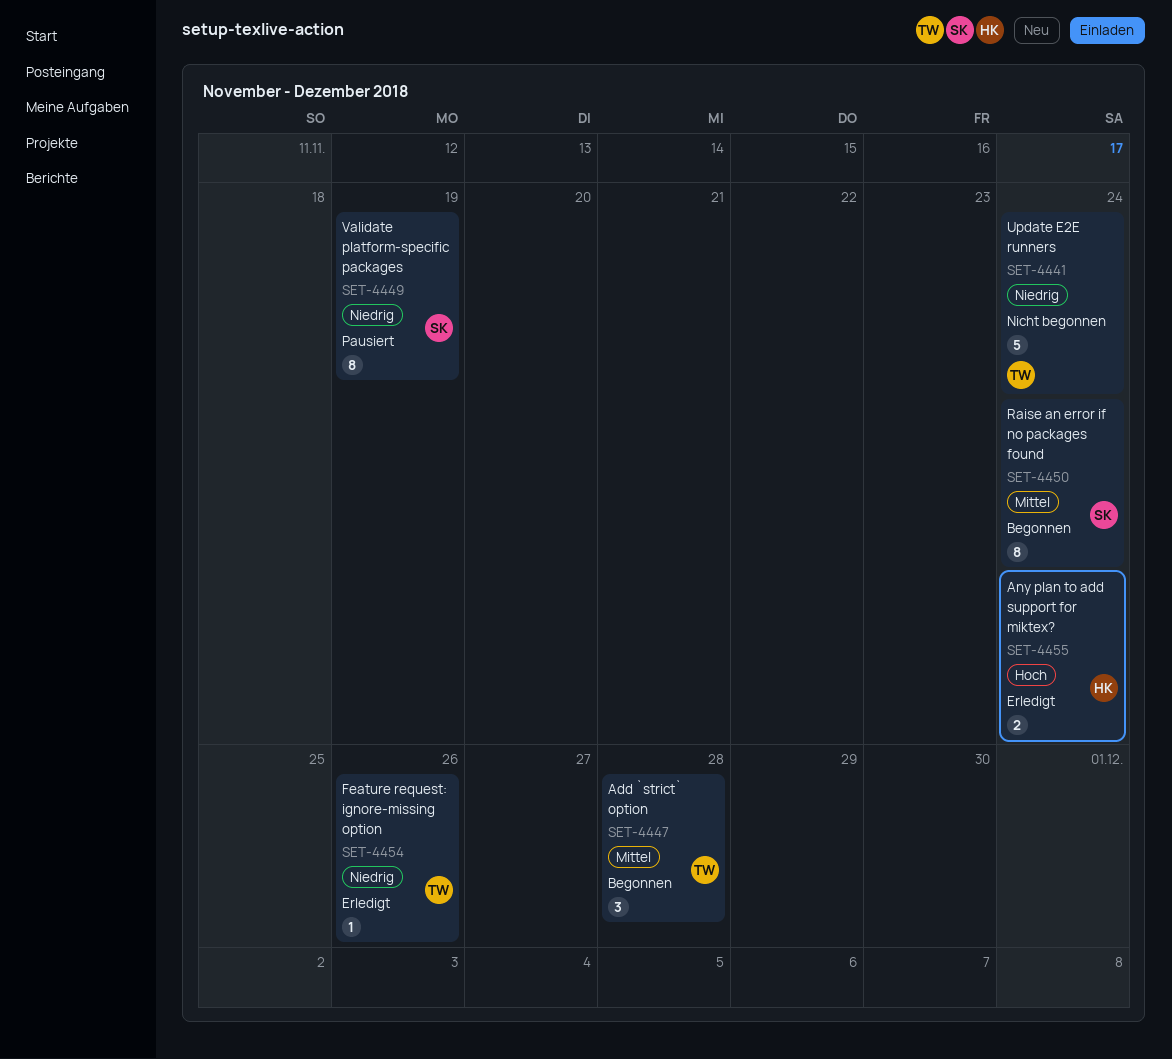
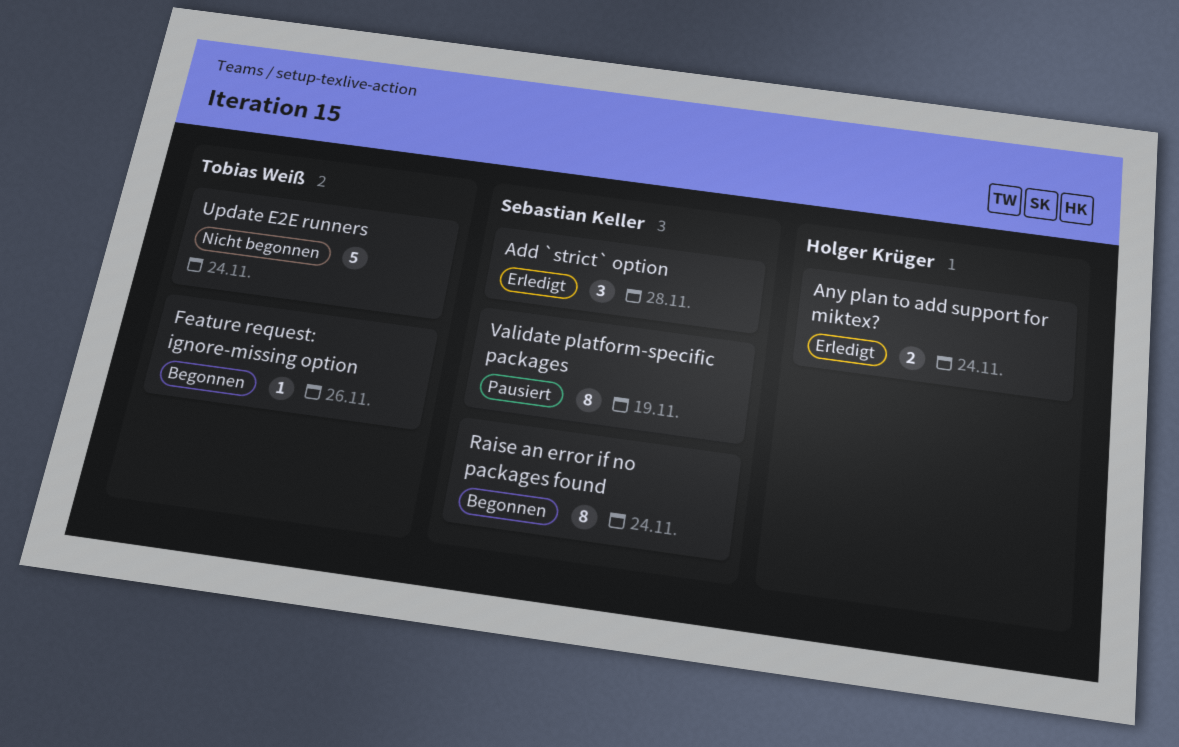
Add `strict` option, status: Begonnen -> Erledigt
Add `strict` option, owner: Tobias Weiß -> Sebastian Keller
Feature request: ignore-missing option, status: Erledigt -> Begonnen

